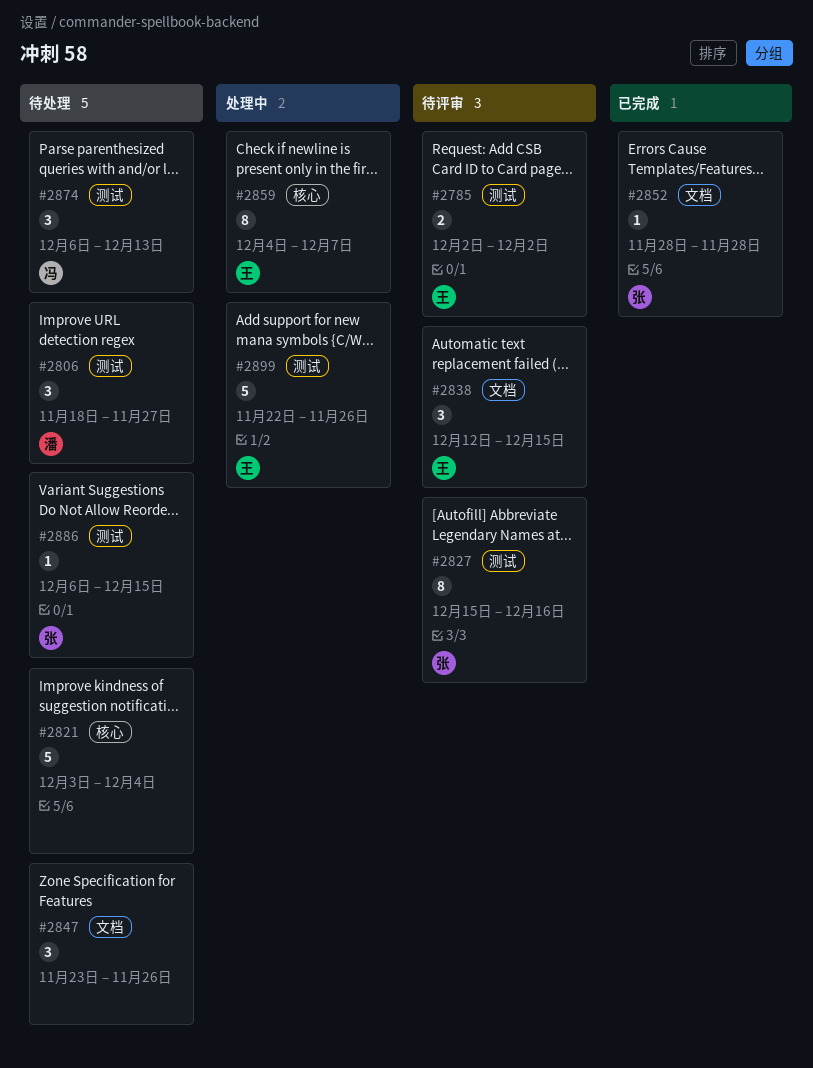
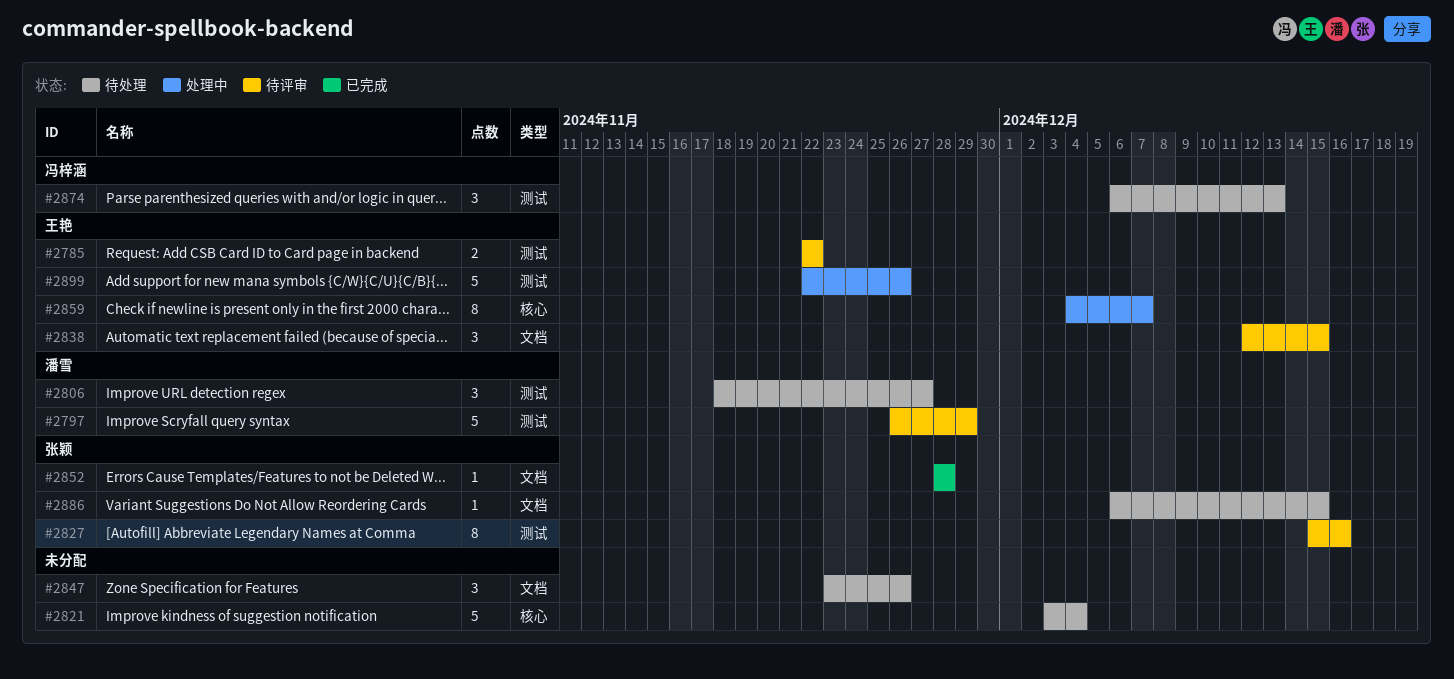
#2785, start: Dec 2 -> Nov 22
#2785, due: Dec 2 -> Nov 22
#2797: none -> present
#2886, label: 测试 -> 文档

